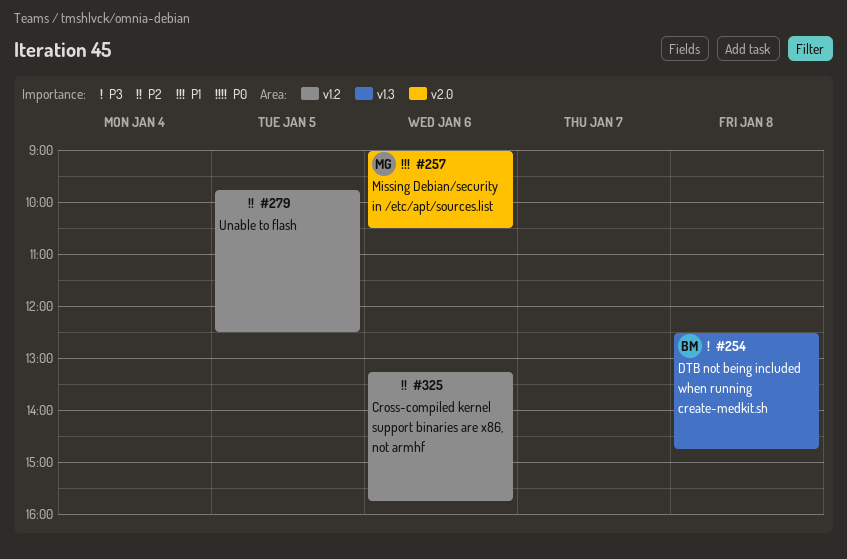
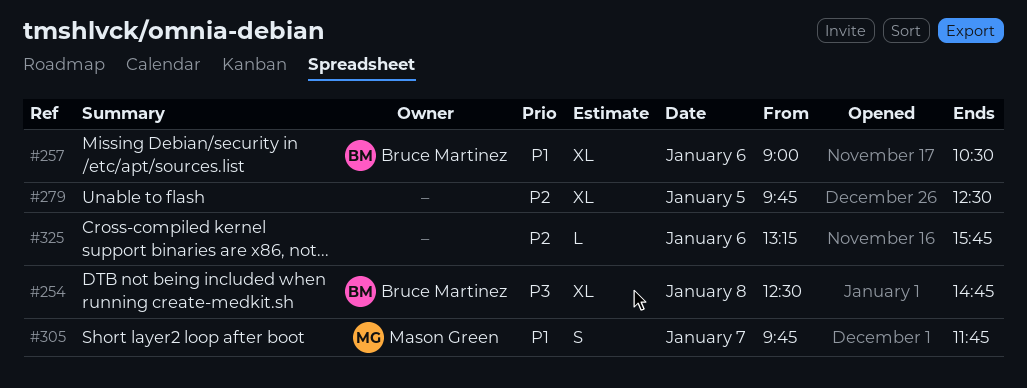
#257, owner: Mason Green -> Bruce Martinez
#305: none -> present

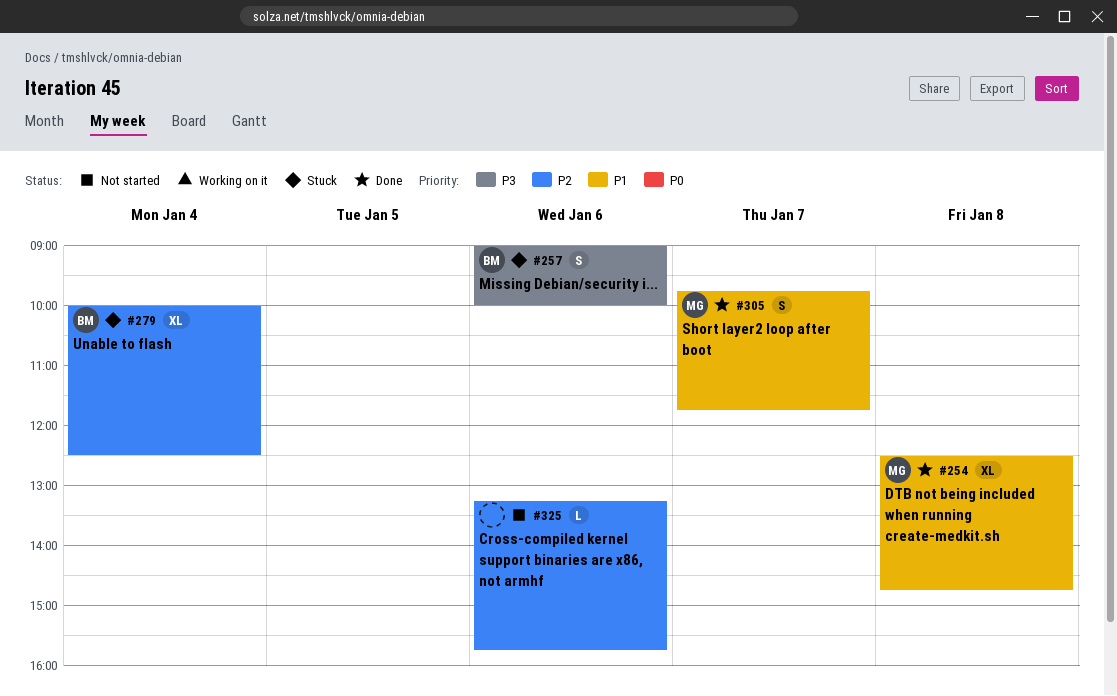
#254, owner: Bruce Martinez -> Mason Green
#254, priority: P3 -> P1
#257, priority: P1 -> P3
#257, estimate: XL -> S
#257, ends: 10:30 -> 10:00
#279, owner: none -> Bruce Martinez
#279, day: Jan 5 -> Jan 4
#279, begins: 09:45 -> 10:00

